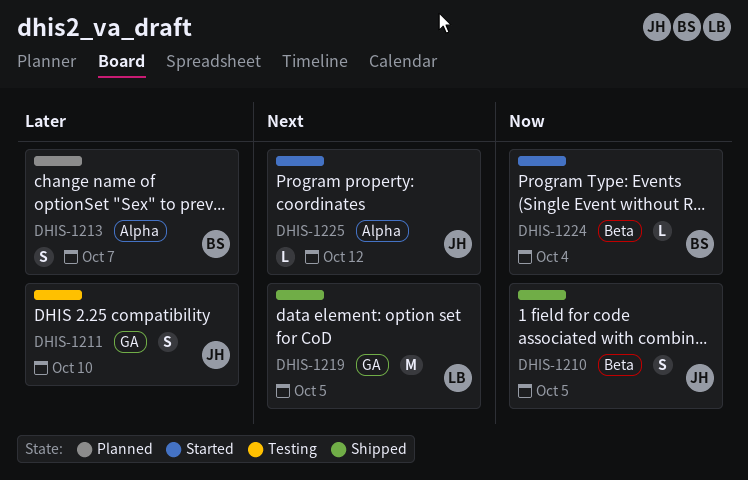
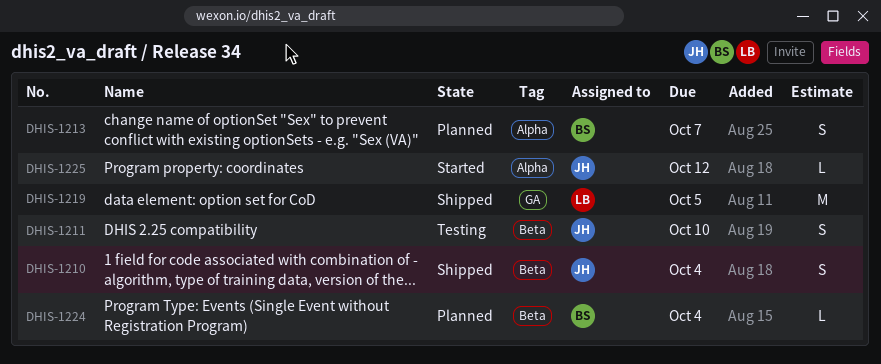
DHIS-1210, due: Oct 5 -> Oct 4
DHIS-1211, label: GA -> Beta
DHIS-1224, status: Started -> Planned

